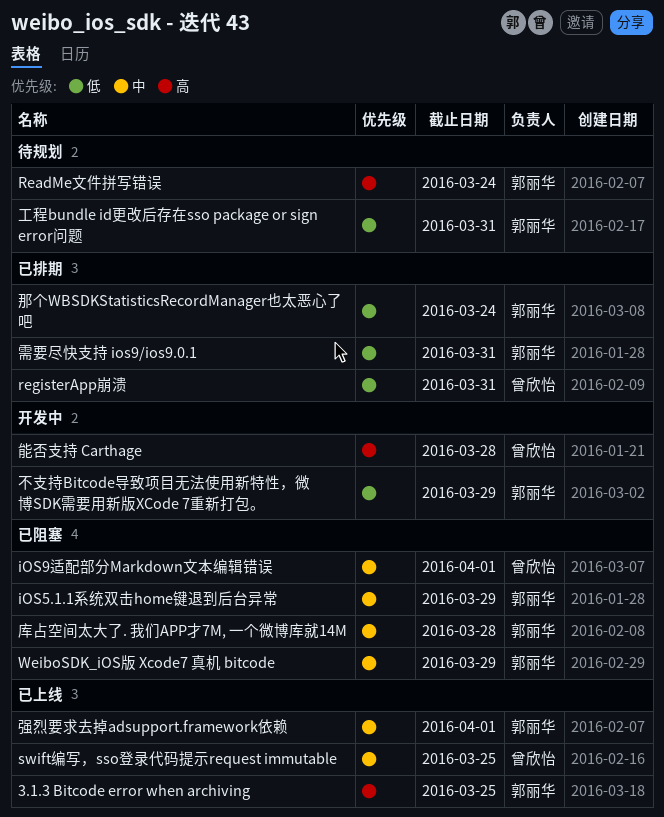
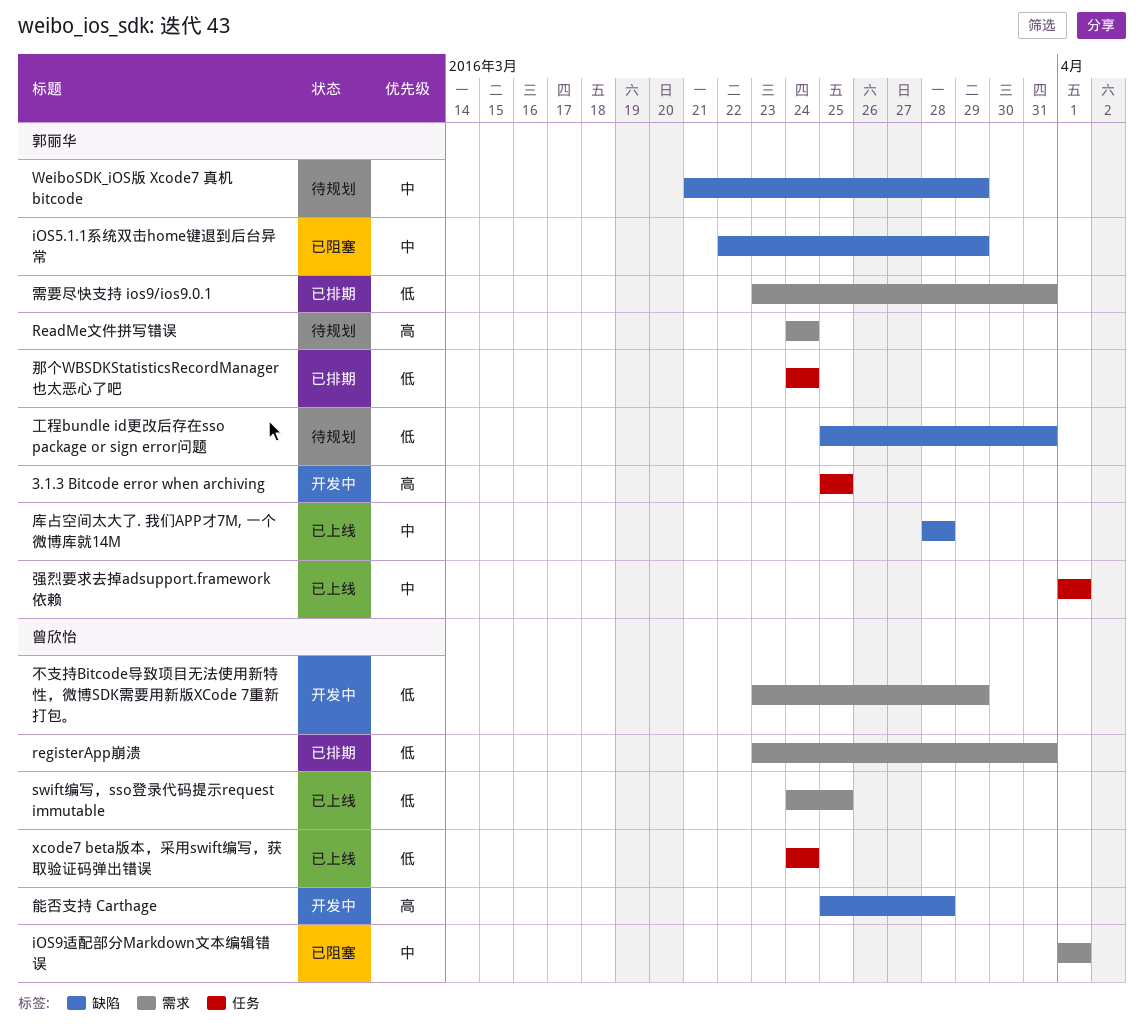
3.1.3 Bitcode error when archiving, status: 已上线 -> 开发中
swift编写，sso登录代码提示request immutable, priority: 中 -> 低
WeiboSDK_iOS版 Xcode7 真机 bitcode, status: 已阻塞 -> 待规划
xcode7 beta版本，采用swift编写，获取验证码弹出错误: none -> present
不支持Bitcode导致项目无法使用新特性，微博SDK需要用新版XCode 7重新打包。, owner: 郭丽华 -> 曾欣怡
库占空间太大了. 我们APP才7M, 一个微博库就14M, status: 已阻塞 -> 已上线

